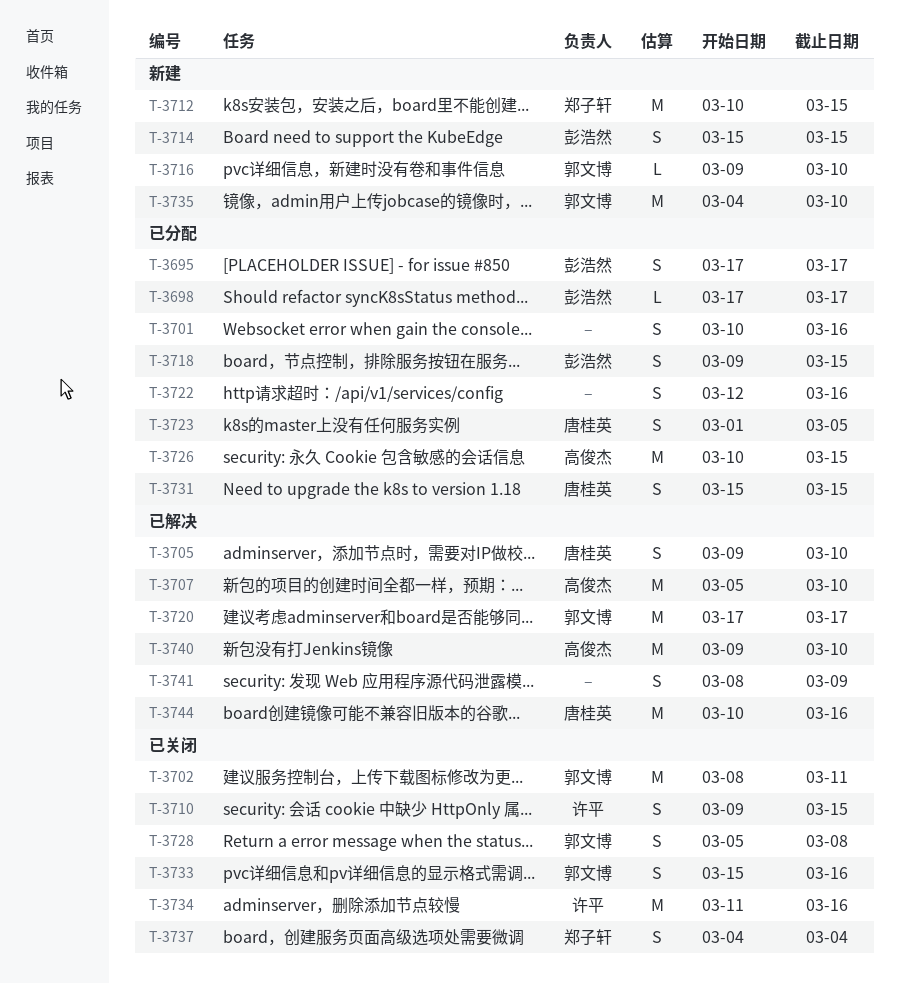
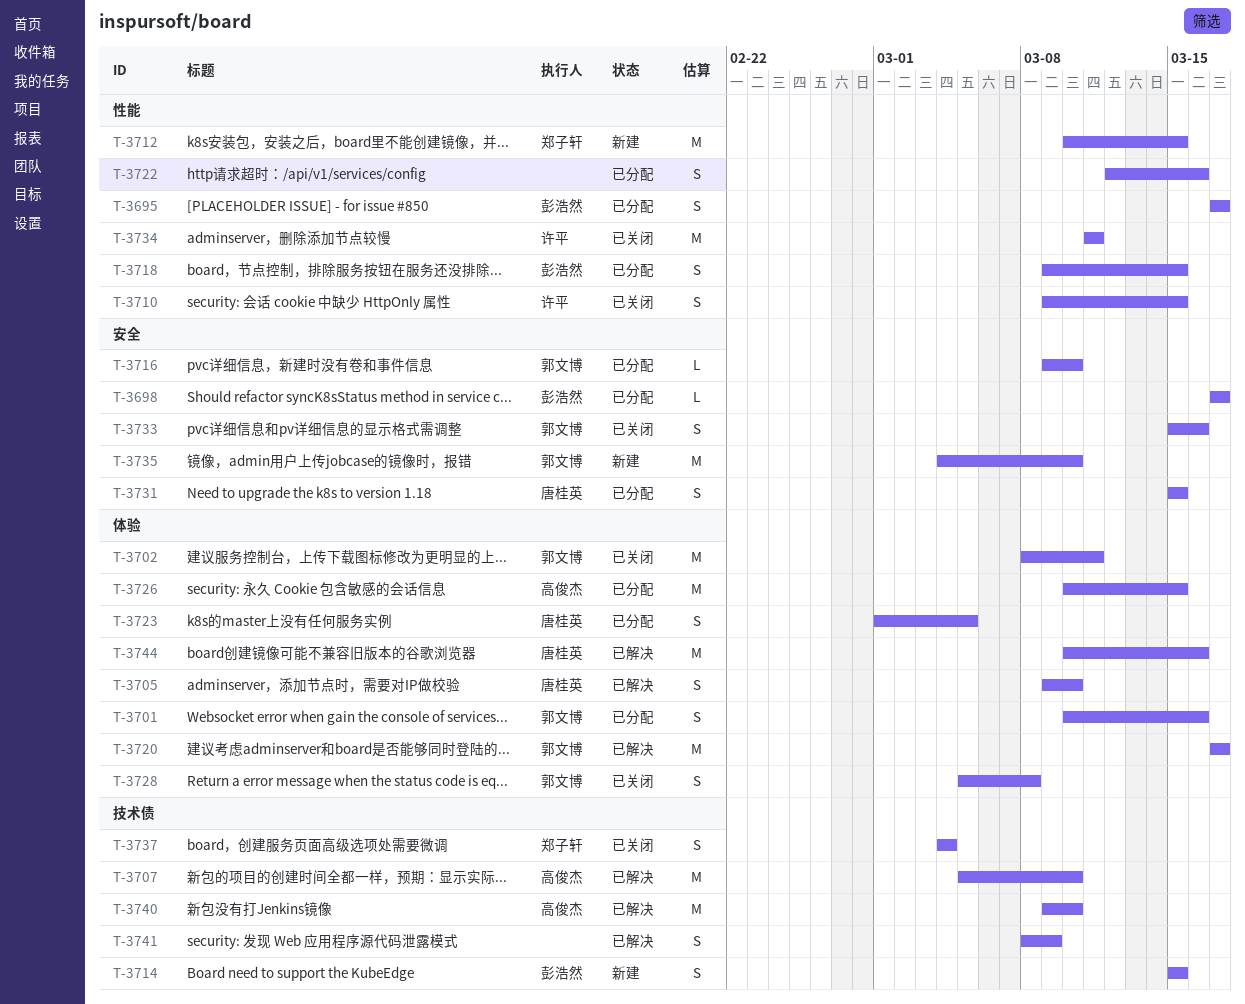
T-3701, owner: none -> 郭文博
T-3716, status: 新建 -> 已分配
T-3734, due: Mar 16 -> Mar 11

